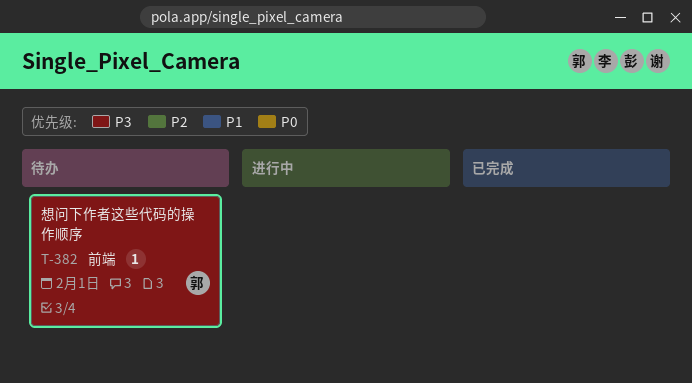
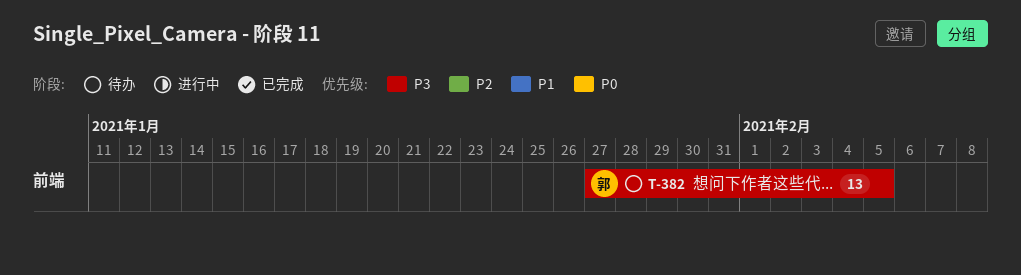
T-382, estimate: 1 -> 13
T-382, due: Feb 1 -> Feb 5

